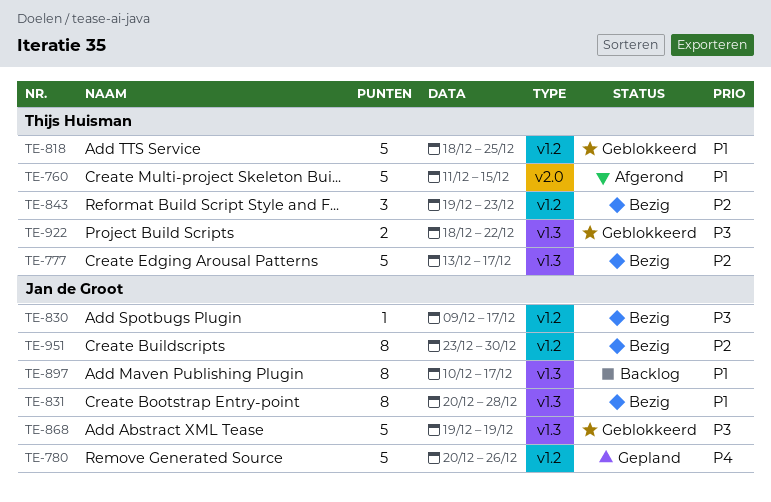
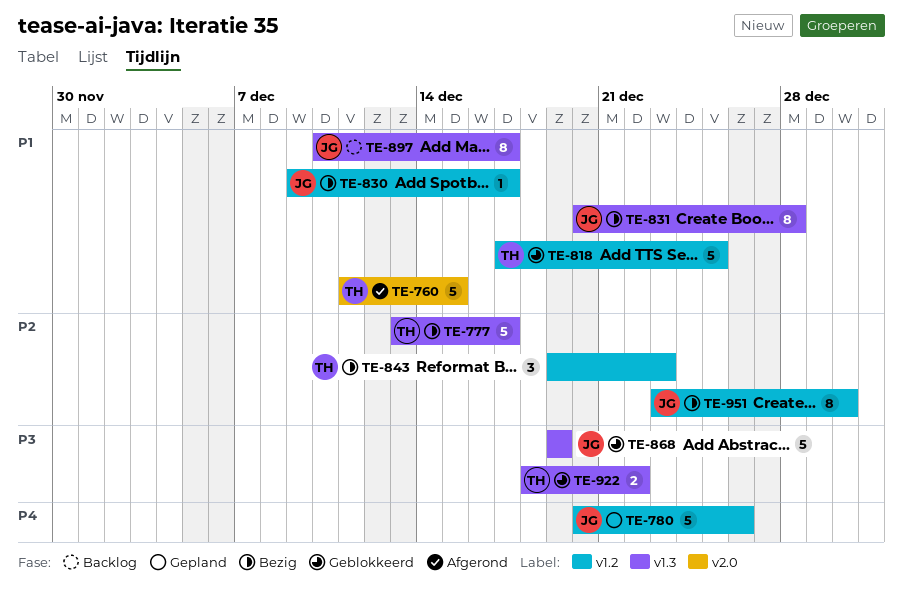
TE-818, start: Dec 18 -> Dec 17
TE-830, priority: P3 -> P1

